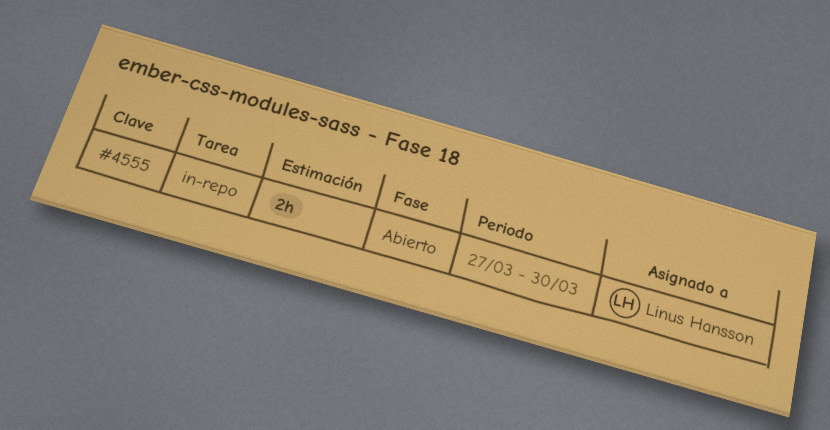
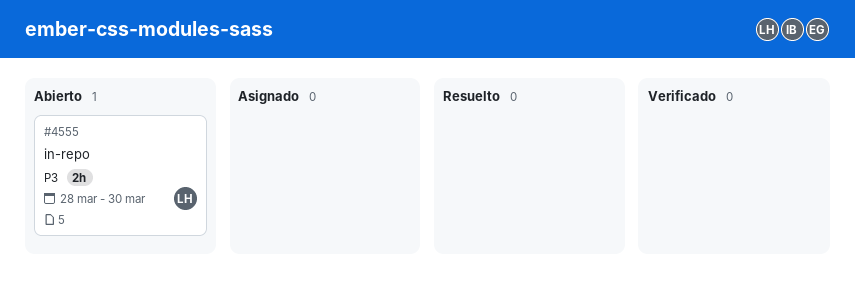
#4555, start: Mar 27 -> Mar 28

